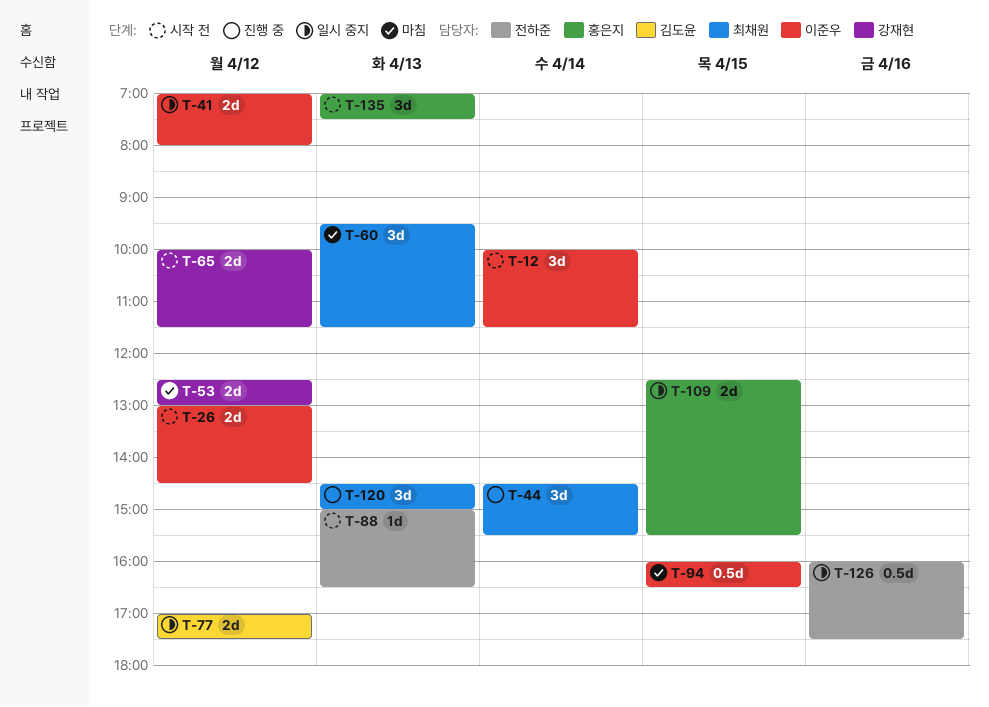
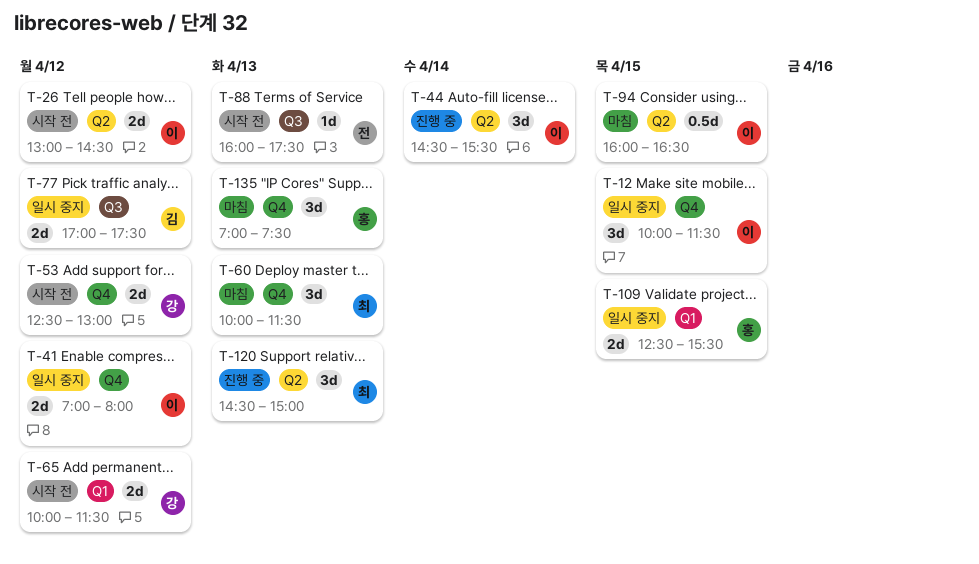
T-12, status: 시작 전 -> 일시 중지
T-12, day: Apr 14 -> Apr 15
T-44, owner: 최채원 -> 이준우
T-53, status: 마침 -> 시작 전
T-60, begins: 09:30 -> 10:00
T-88, begins: 15:00 -> 16:00
T-88, ends: 16:30 -> 17:30
T-126: present -> none
T-135, status: 시작 전 -> 마침

